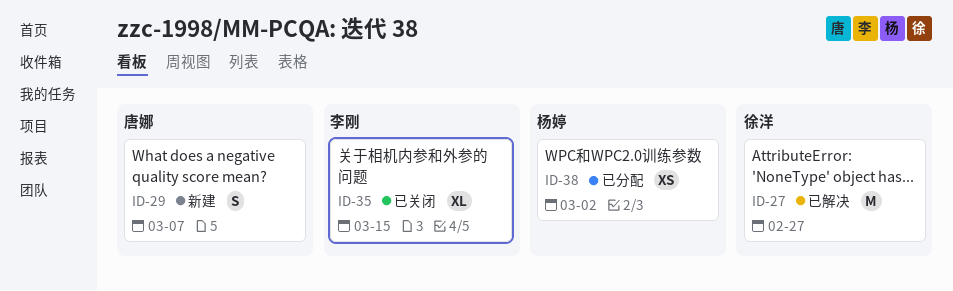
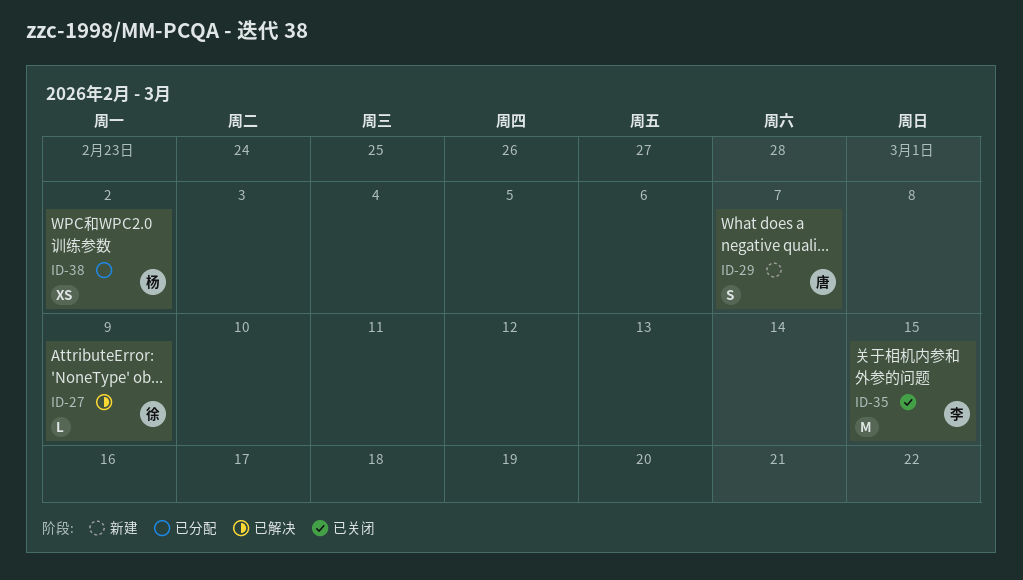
ID-27, estimate: M -> L
ID-27, due: Feb 27 -> Mar 9
ID-35, estimate: XL -> M

